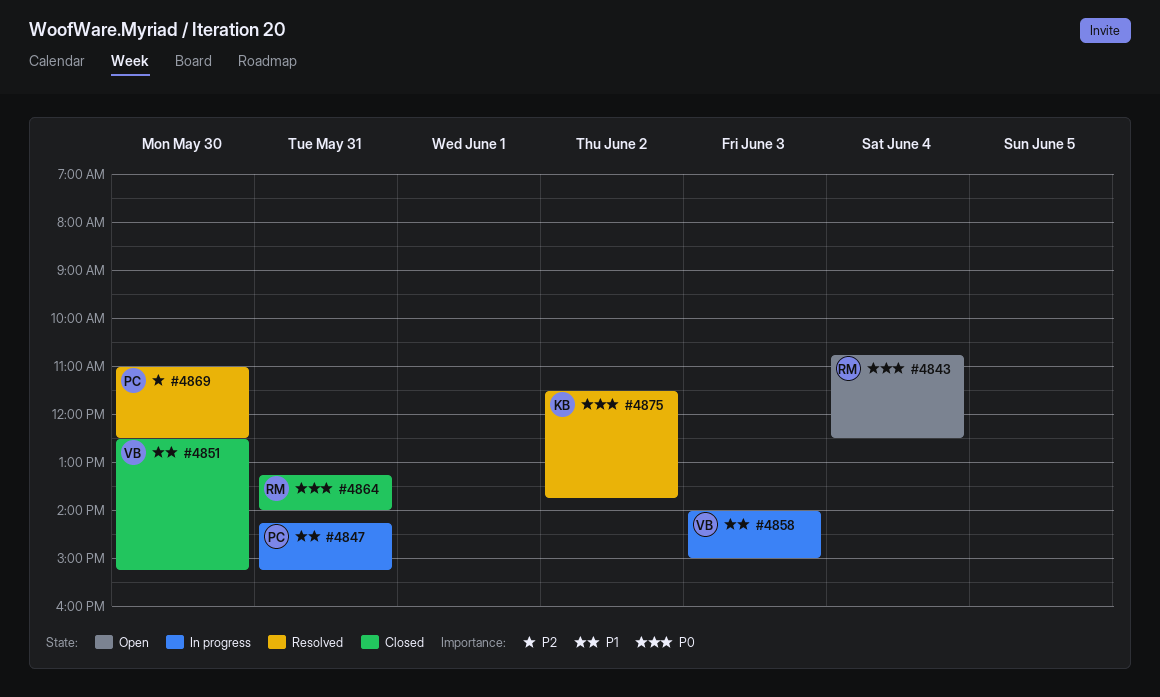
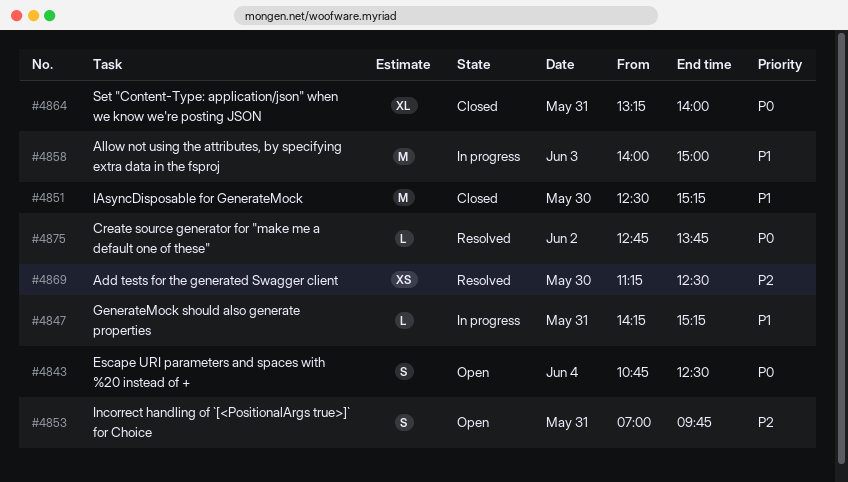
#4853: none -> present
#4869, begins: 11:00 -> 11:15
#4875, begins: 11:30 -> 12:45

